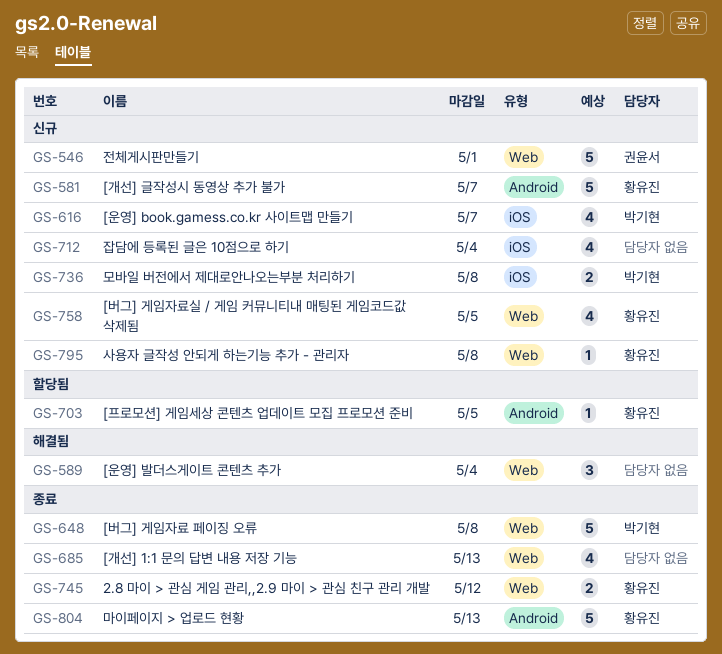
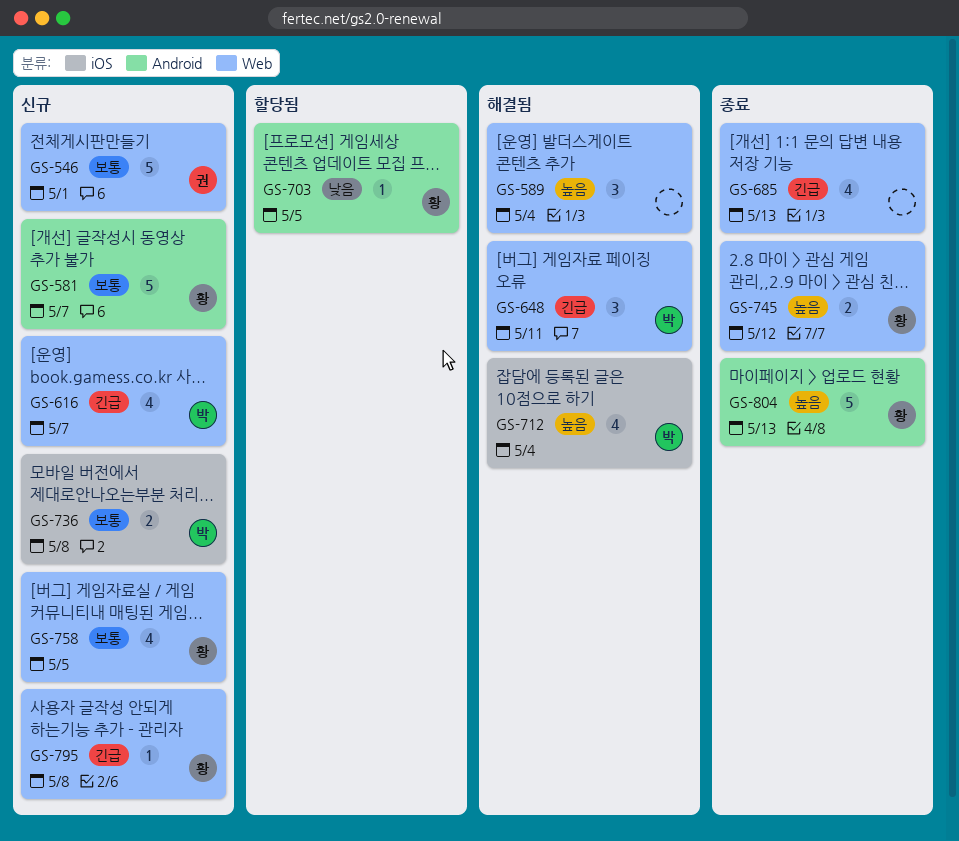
GS-616, label: iOS -> Web
GS-648, status: 종료 -> 해결됨
GS-648, estimate: 5 -> 3
GS-648, due: May 8 -> May 11
GS-712, status: 신규 -> 해결됨
GS-712, owner: none -> 박기현

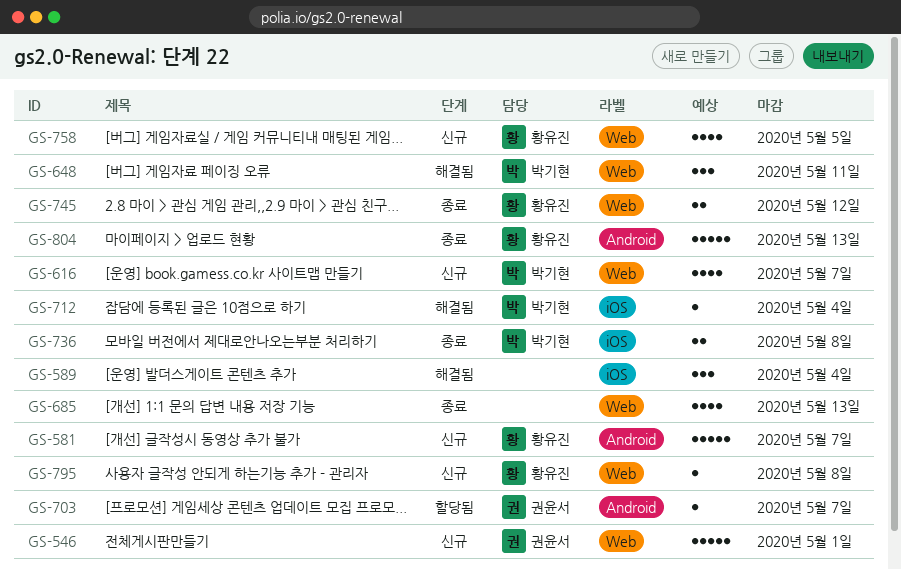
GS-589, label: Web -> iOS
GS-703, owner: 황유진 -> 권윤서
GS-703, due: May 5 -> May 7
GS-712, estimate: 4 -> 1
GS-736, status: 신규 -> 종료

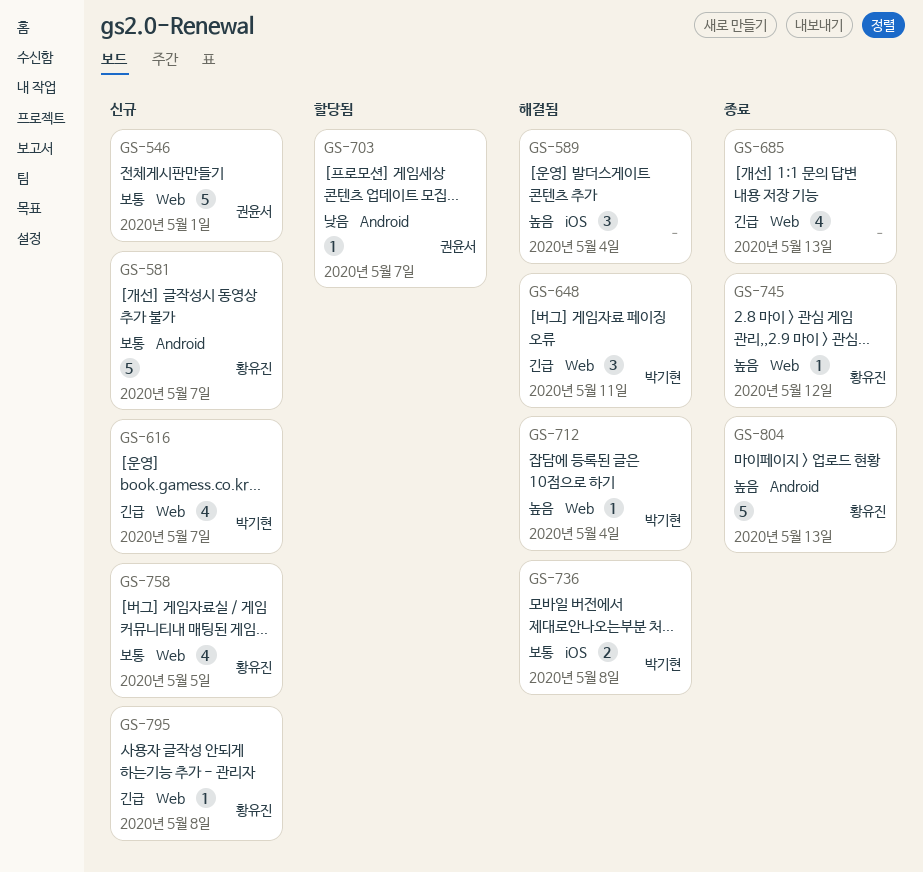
GS-712, label: iOS -> Web
GS-736, status: 종료 -> 해결됨
GS-745, estimate: 2 -> 1

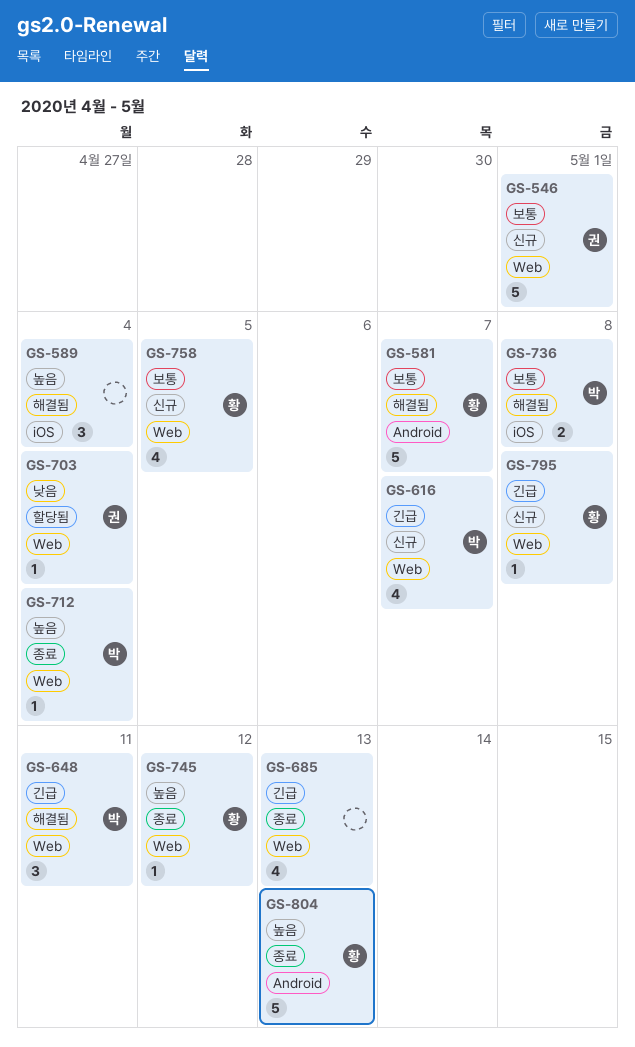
GS-581, status: 신규 -> 해결됨
GS-703, label: Android -> Web
GS-703, due: May 7 -> May 4
GS-712, status: 해결됨 -> 종료

